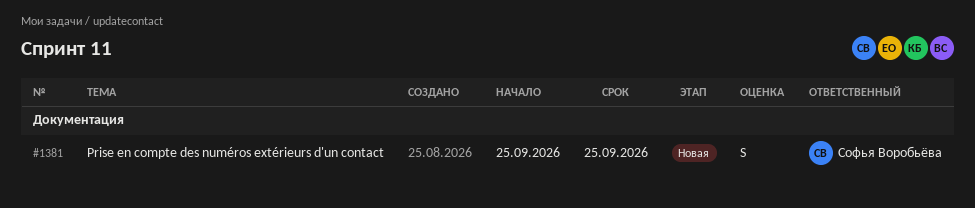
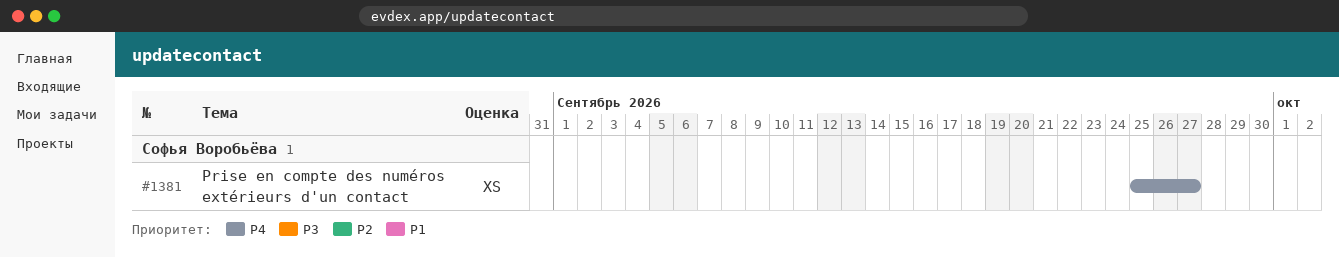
#1381, estimate: S -> XS
#1381, due: Sep 25 -> Sep 27

